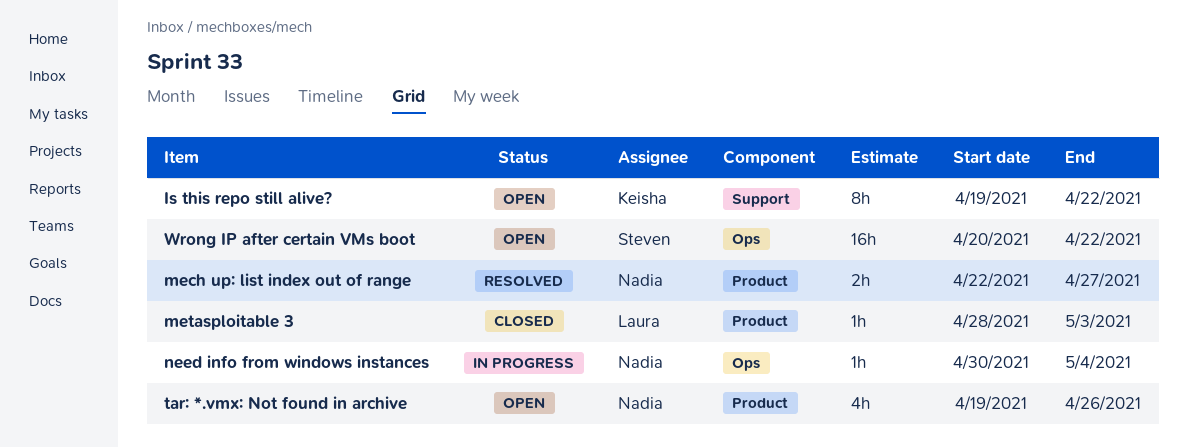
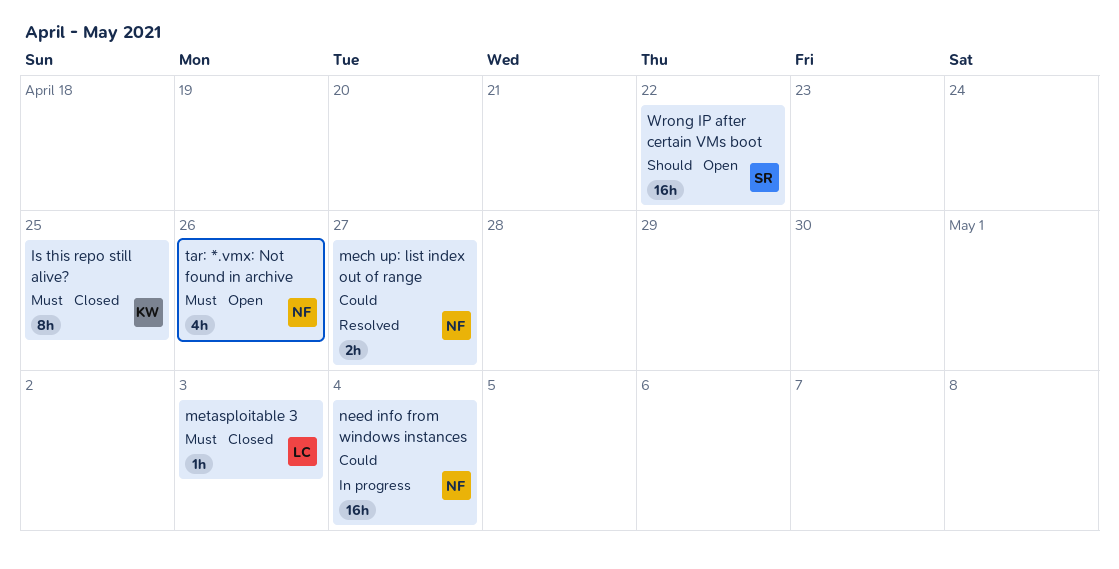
Is this repo still alive?, status: Open -> Closed
Is this repo still alive?, due: Apr 22 -> Apr 25
need info from windows instances, estimate: 1h -> 16h

